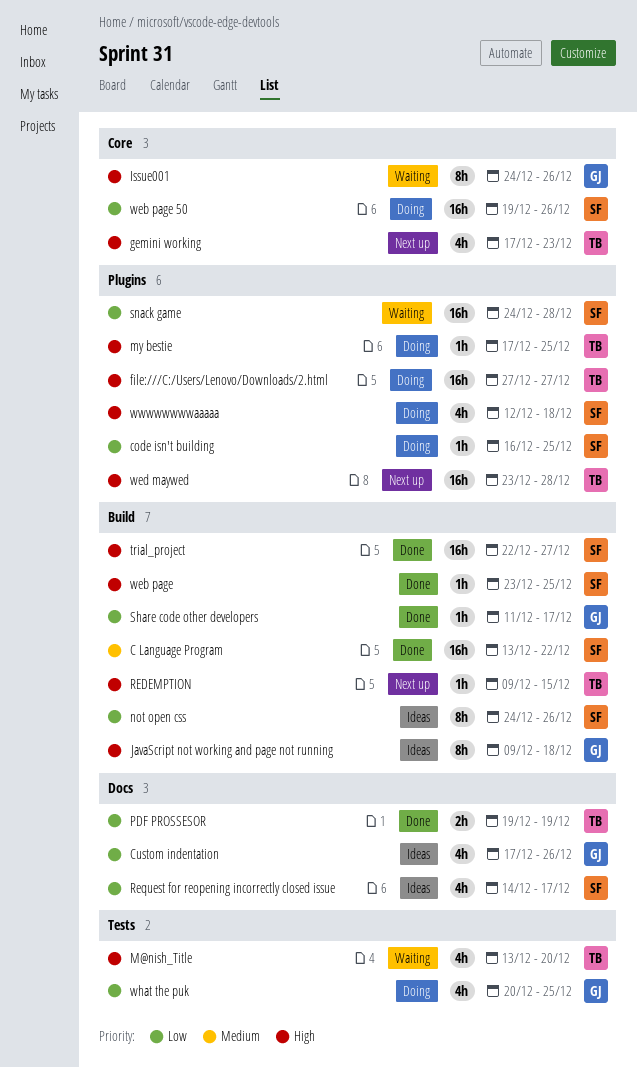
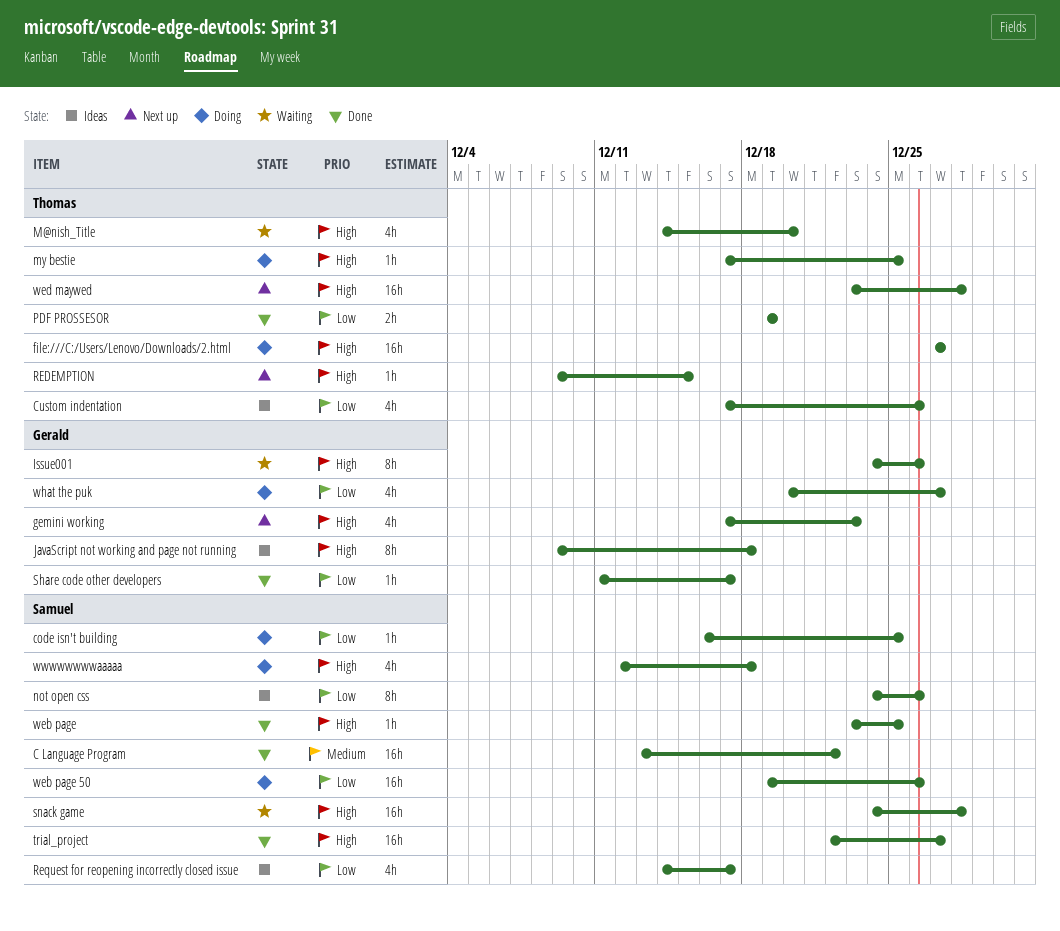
Custom indentation, owner: Gerald -> Thomas
gemini working, owner: Thomas -> Gerald
M@nish_Title, start: Dec 13 -> Dec 14
snack game, priority: Low -> High
what the puk, due: Dec 25 -> Dec 27

